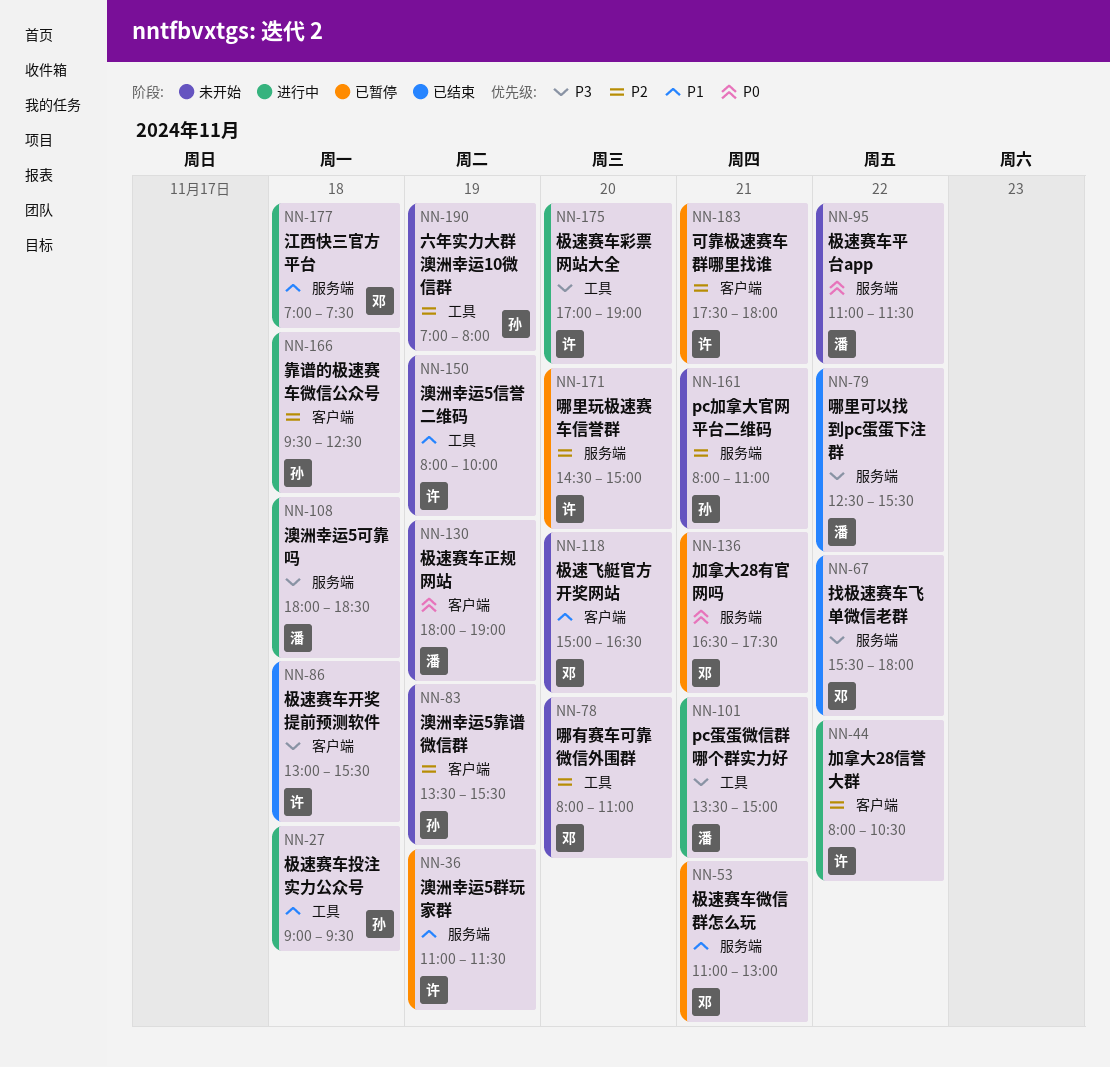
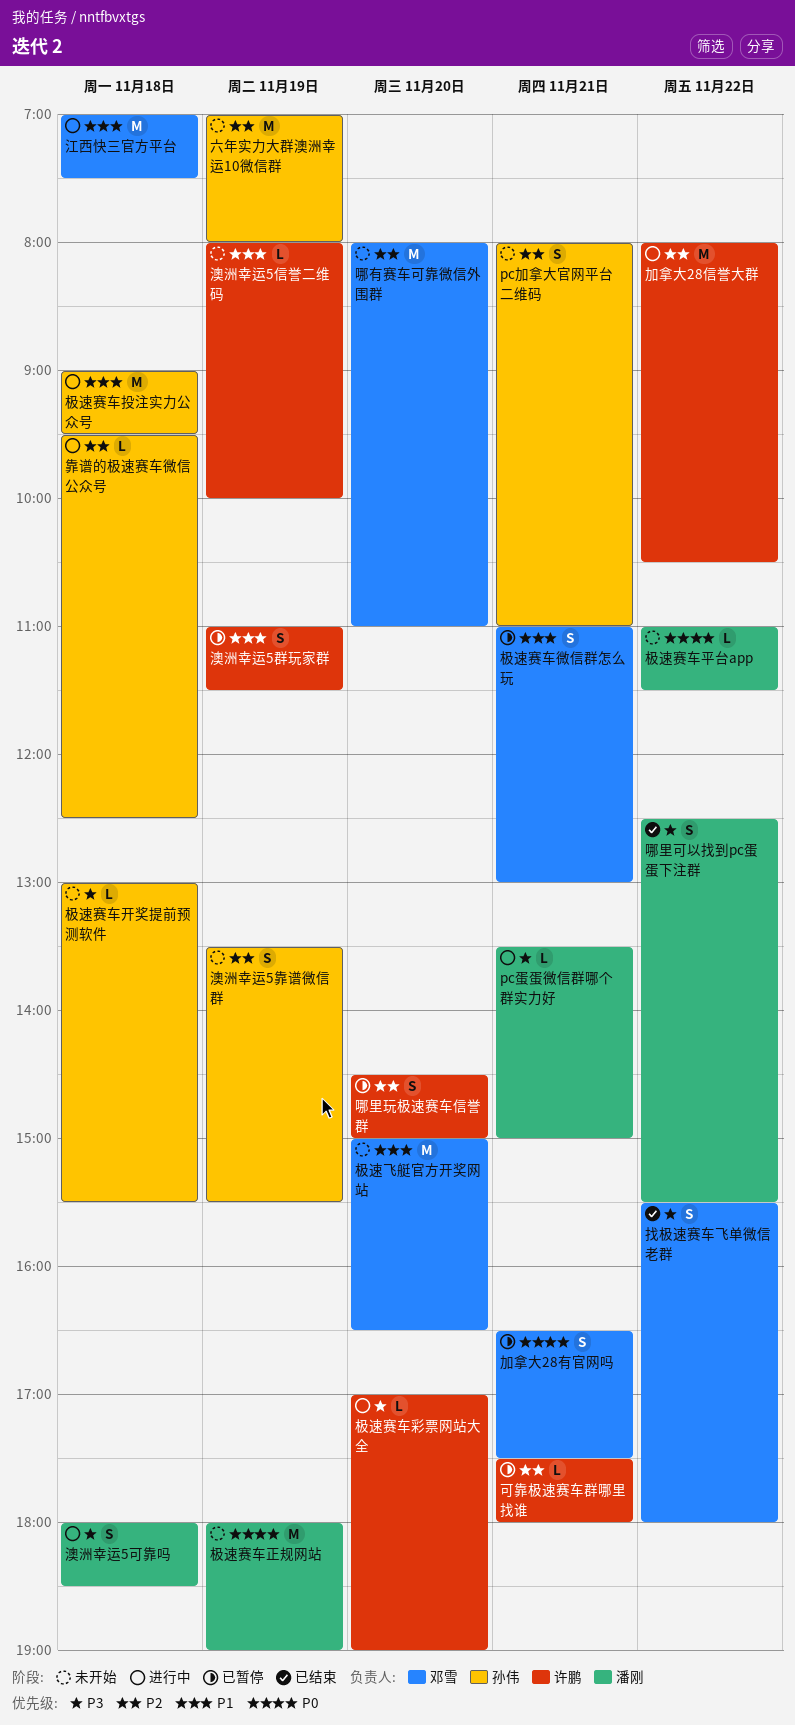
极速赛车开奖提前预测软件, status: 已结束 -> 未开始
极速赛车开奖提前预测软件, owner: 许鹏 -> 孙伟

